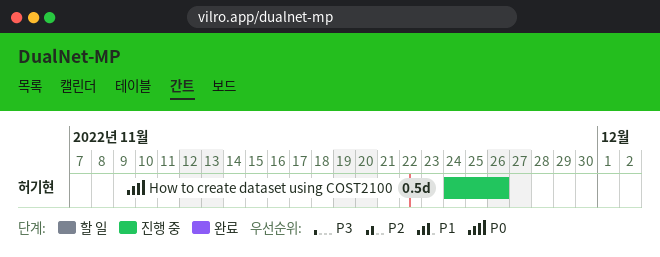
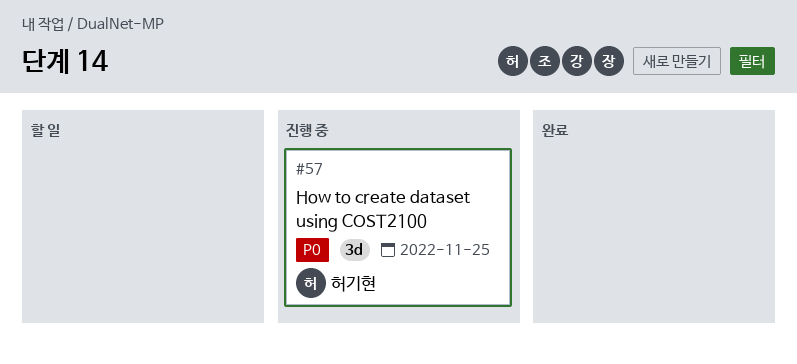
How to create dataset using COST2100, estimate: 0.5d -> 3d
How to create dataset using COST2100, due: Nov 26 -> Nov 25

